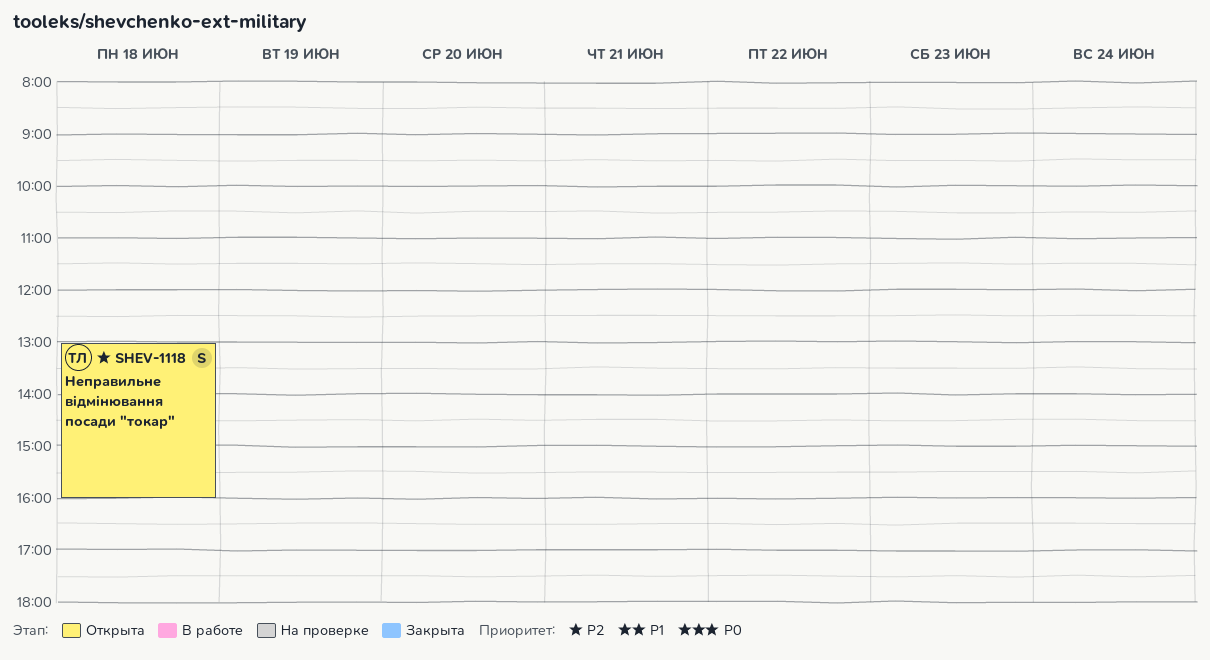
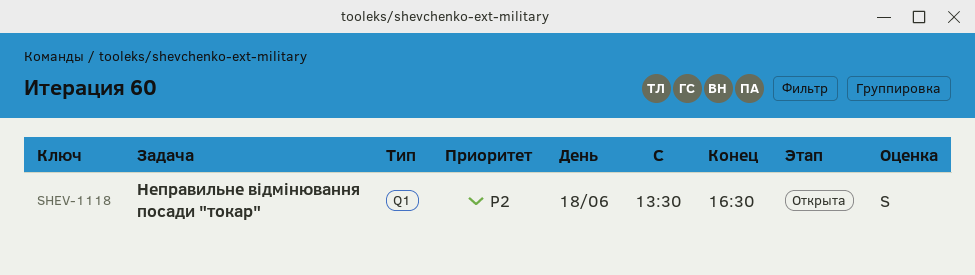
SHEV-1118, begins: 13:00 -> 13:30
SHEV-1118, ends: 16:00 -> 16:30

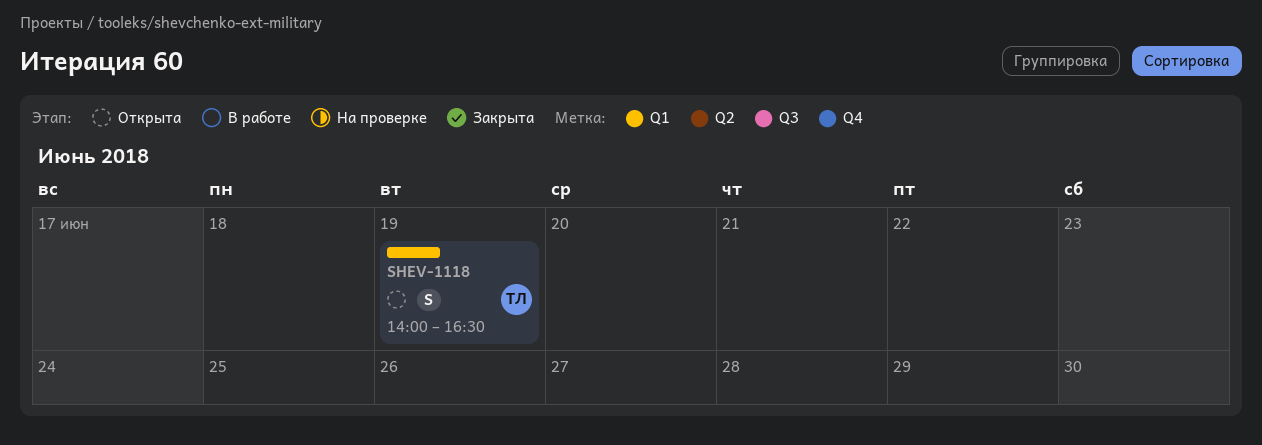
SHEV-1118, day: Jun 18 -> Jun 19
SHEV-1118, begins: 13:30 -> 14:00

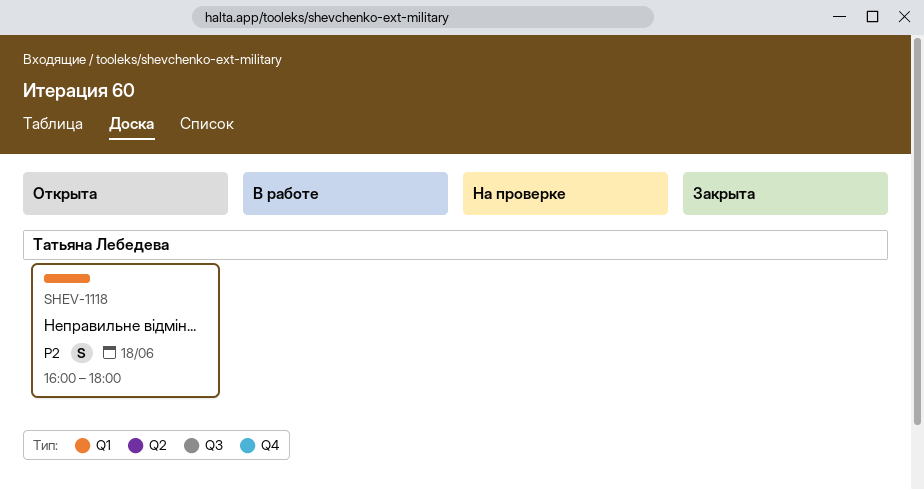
SHEV-1118, day: Jun 19 -> Jun 18
SHEV-1118, begins: 14:00 -> 16:00
SHEV-1118, ends: 16:30 -> 18:00

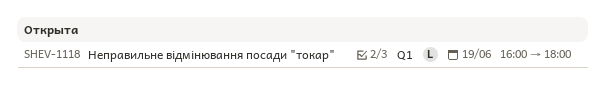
SHEV-1118, estimate: S -> L
SHEV-1118, day: Jun 18 -> Jun 19

